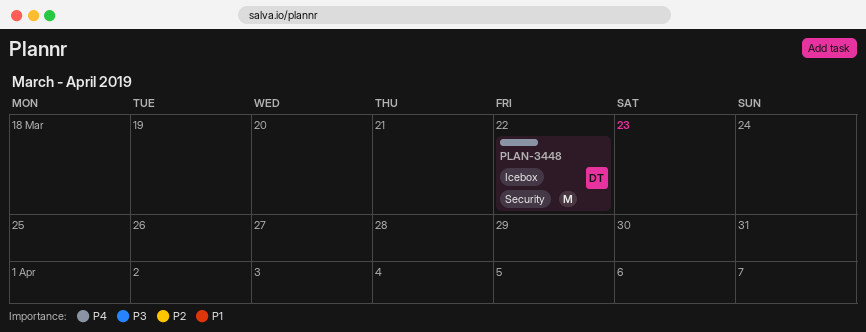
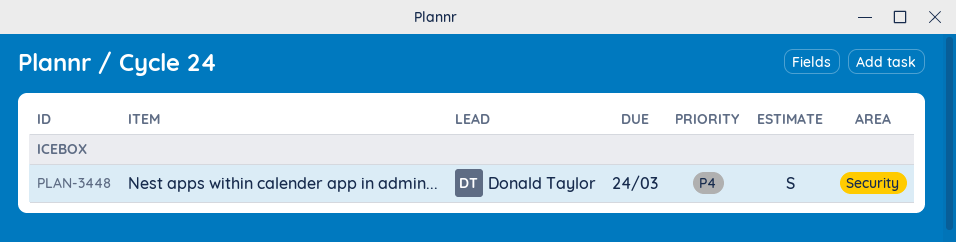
PLAN-3448, estimate: M -> S
PLAN-3448, due: Mar 22 -> Mar 24

